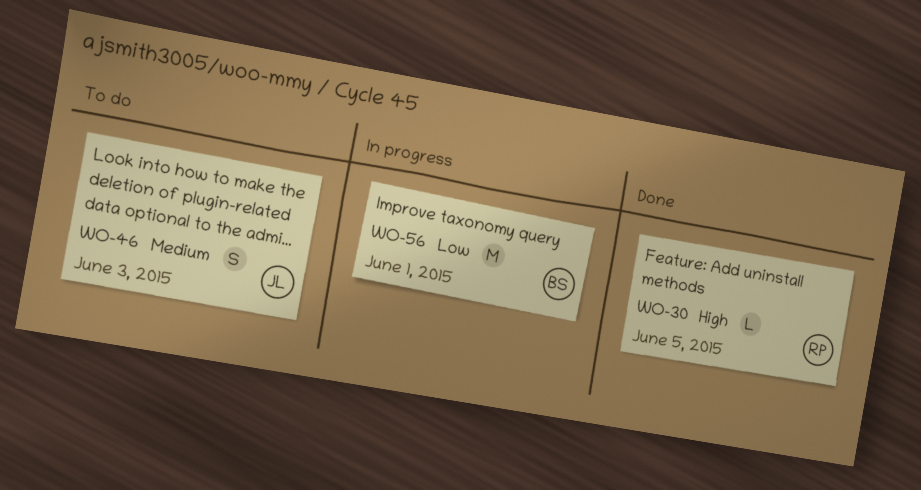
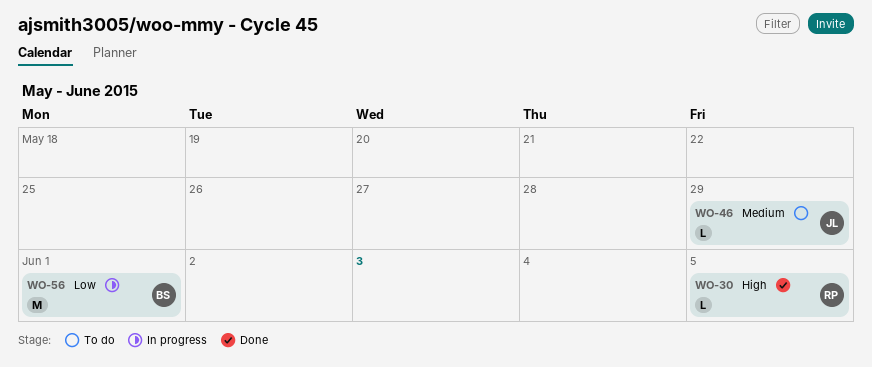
WO-46, estimate: S -> L
WO-46, due: Jun 3 -> May 29

